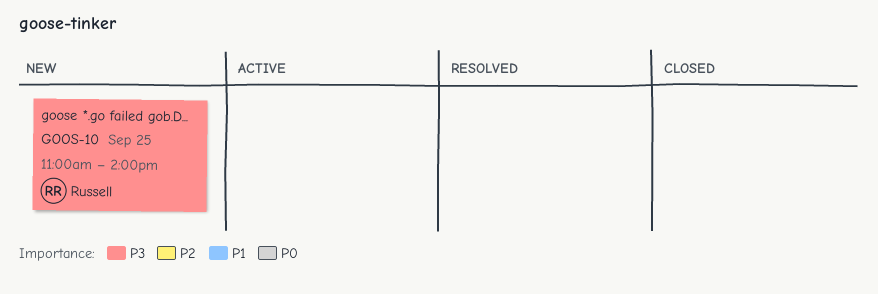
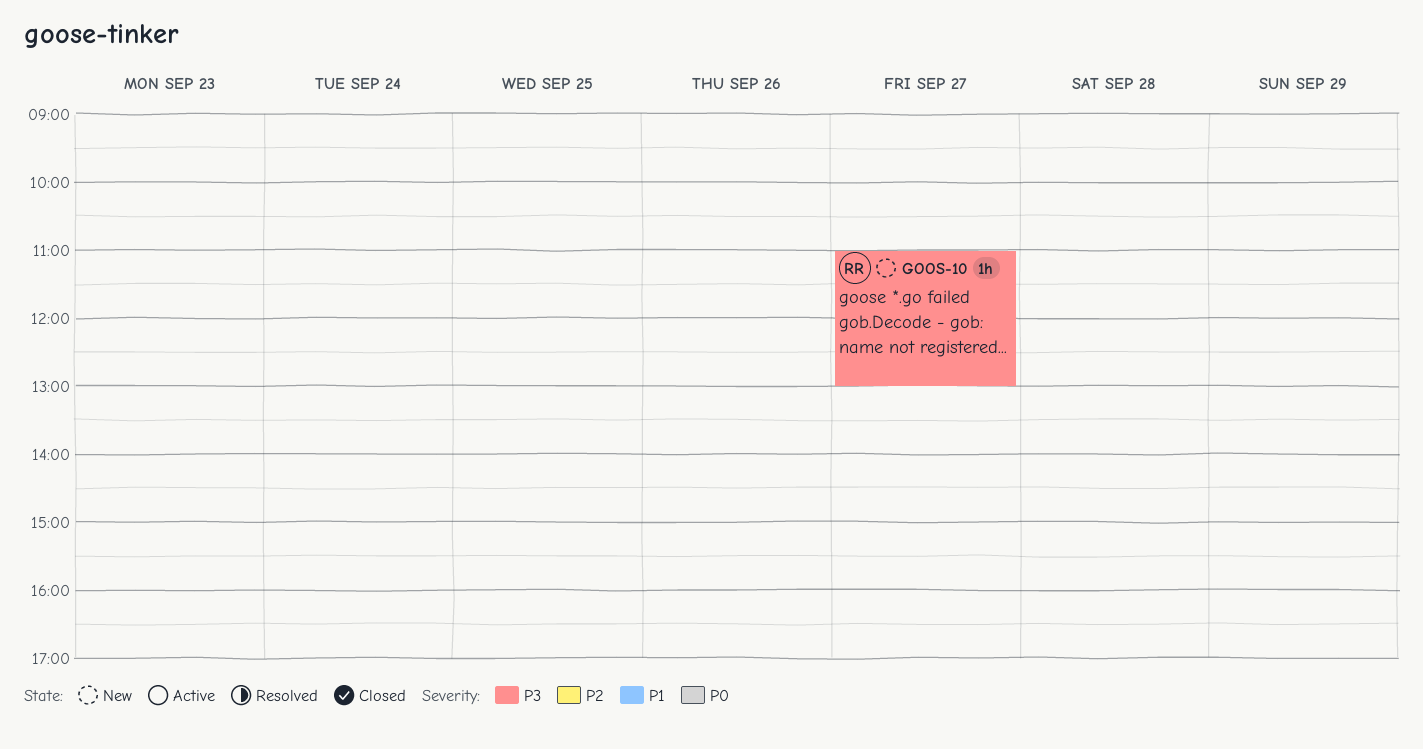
GOOS-10, day: Sep 25 -> Sep 27
GOOS-10, ends: 14:00 -> 13:00

